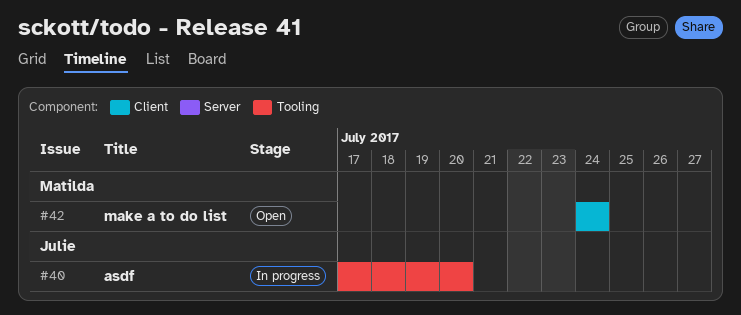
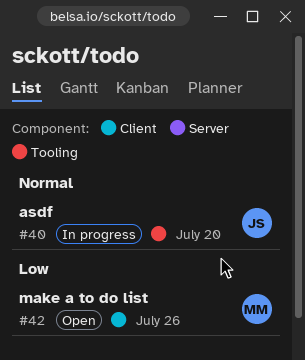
#42, due: Jul 24 -> Jul 26

